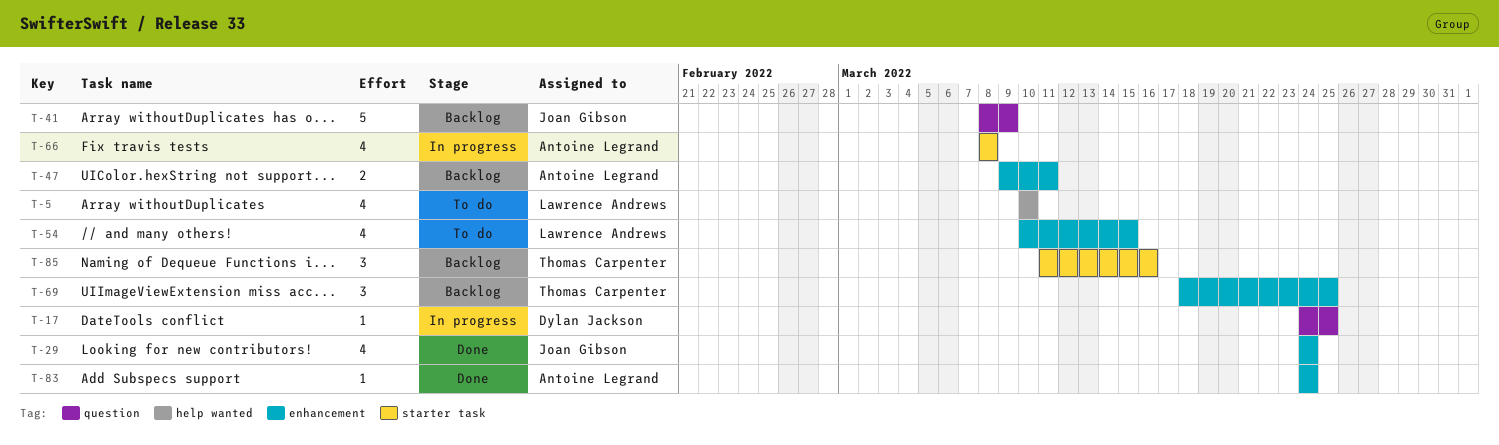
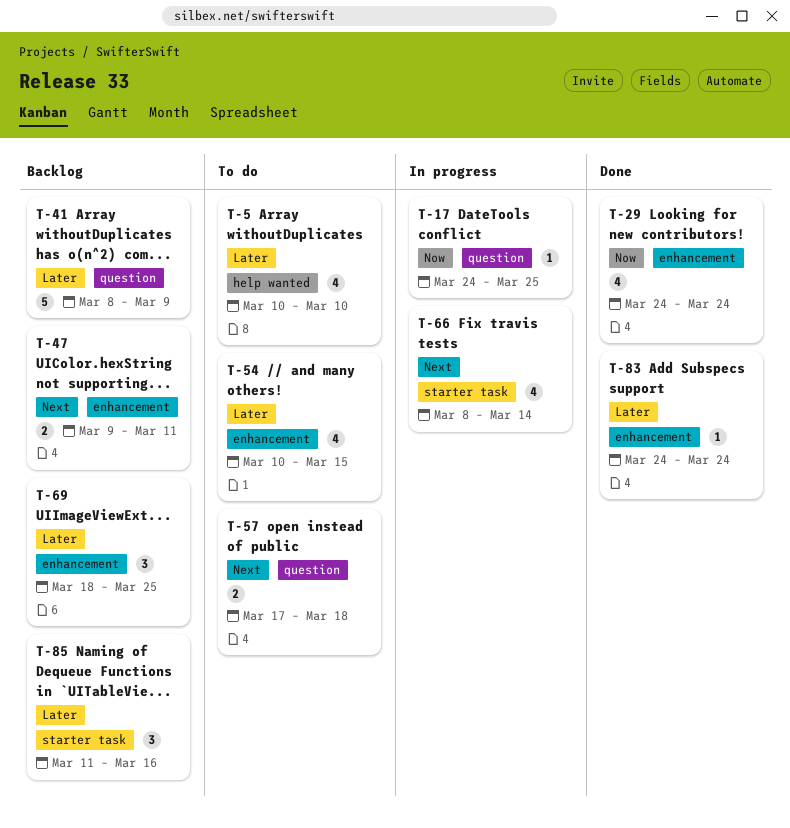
T-57: none -> present
T-66, due: Mar 8 -> Mar 14

